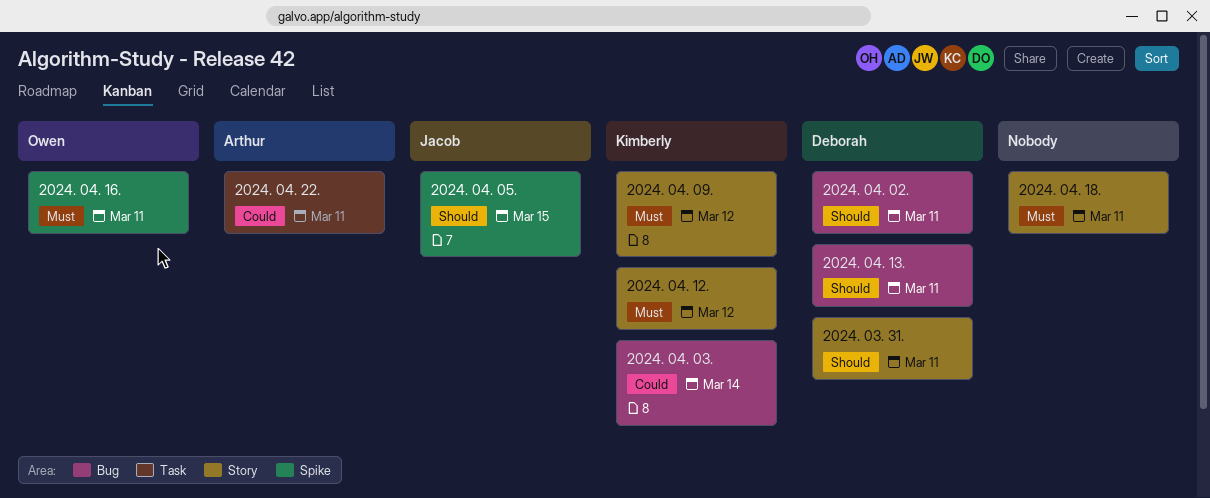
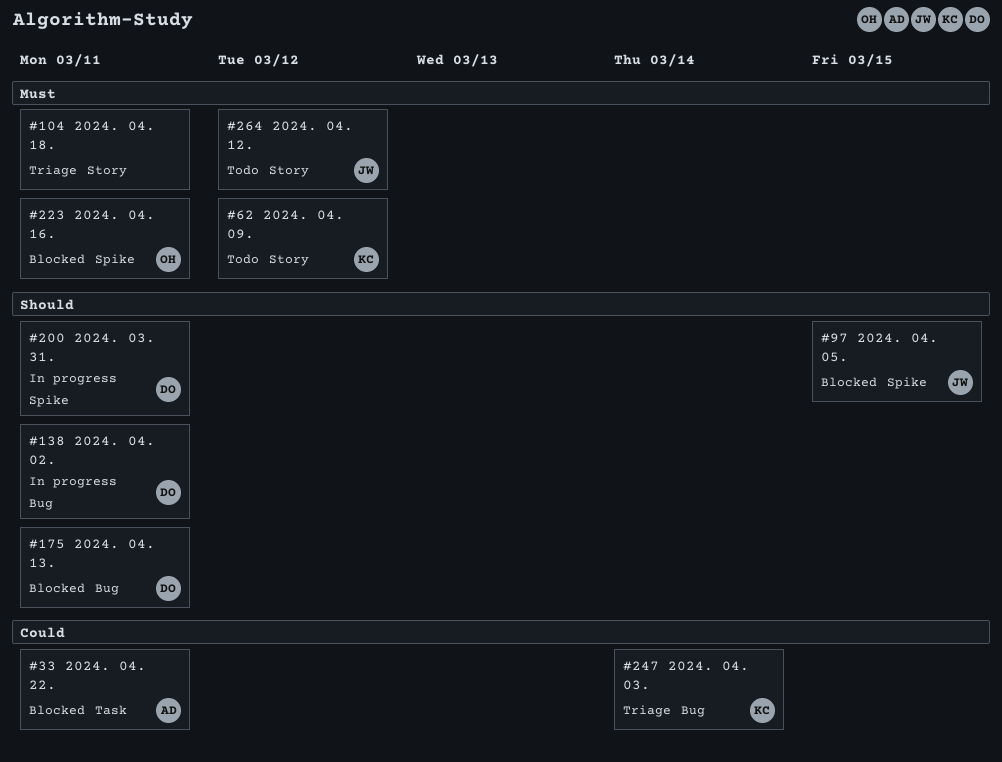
2024. 03. 31., label: Story -> Spike
2024. 04. 12., owner: Kimberly -> Jacob

